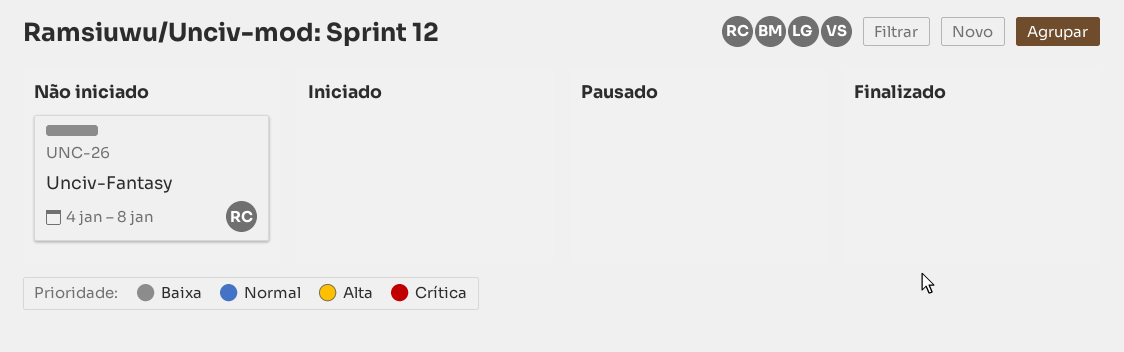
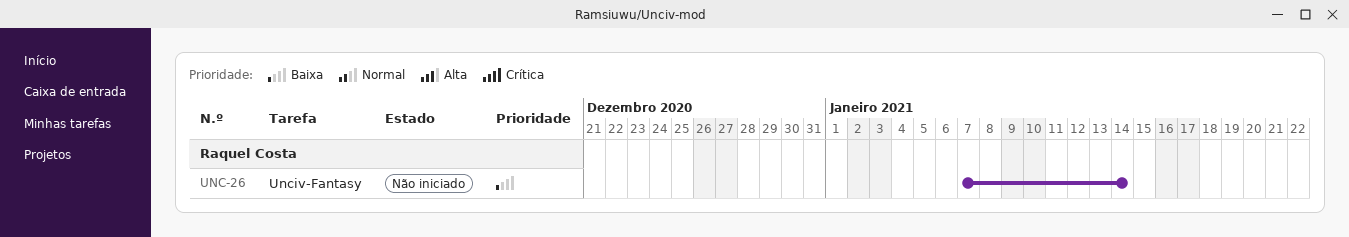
UNC-26, start: Jan 4 -> Jan 7
UNC-26, due: Jan 8 -> Jan 14

